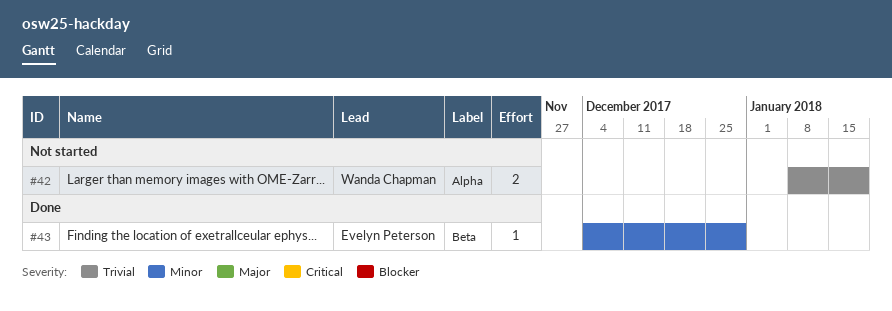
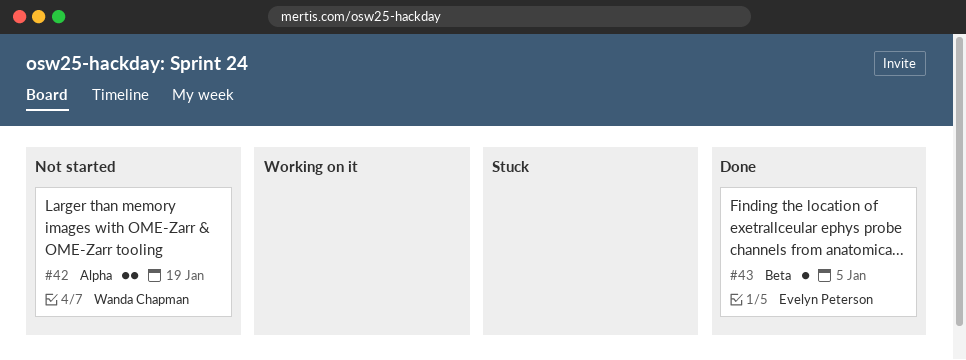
#43, due: Dec 29 -> Jan 5

